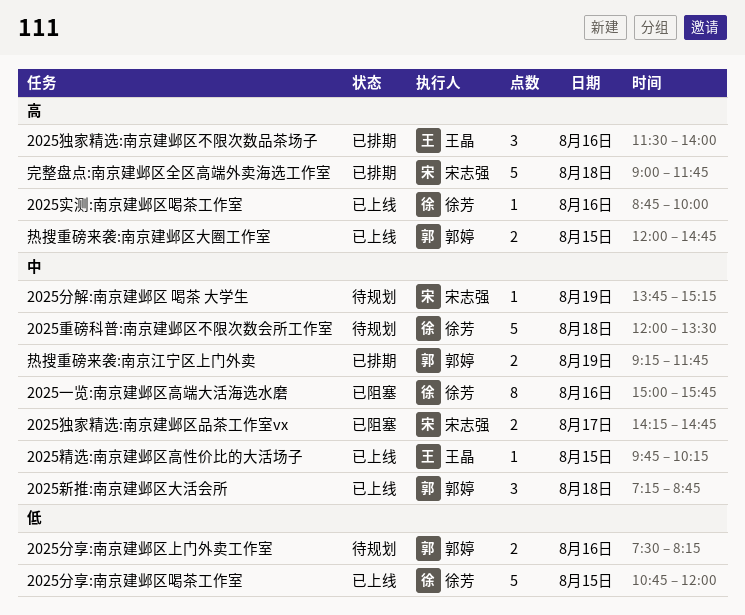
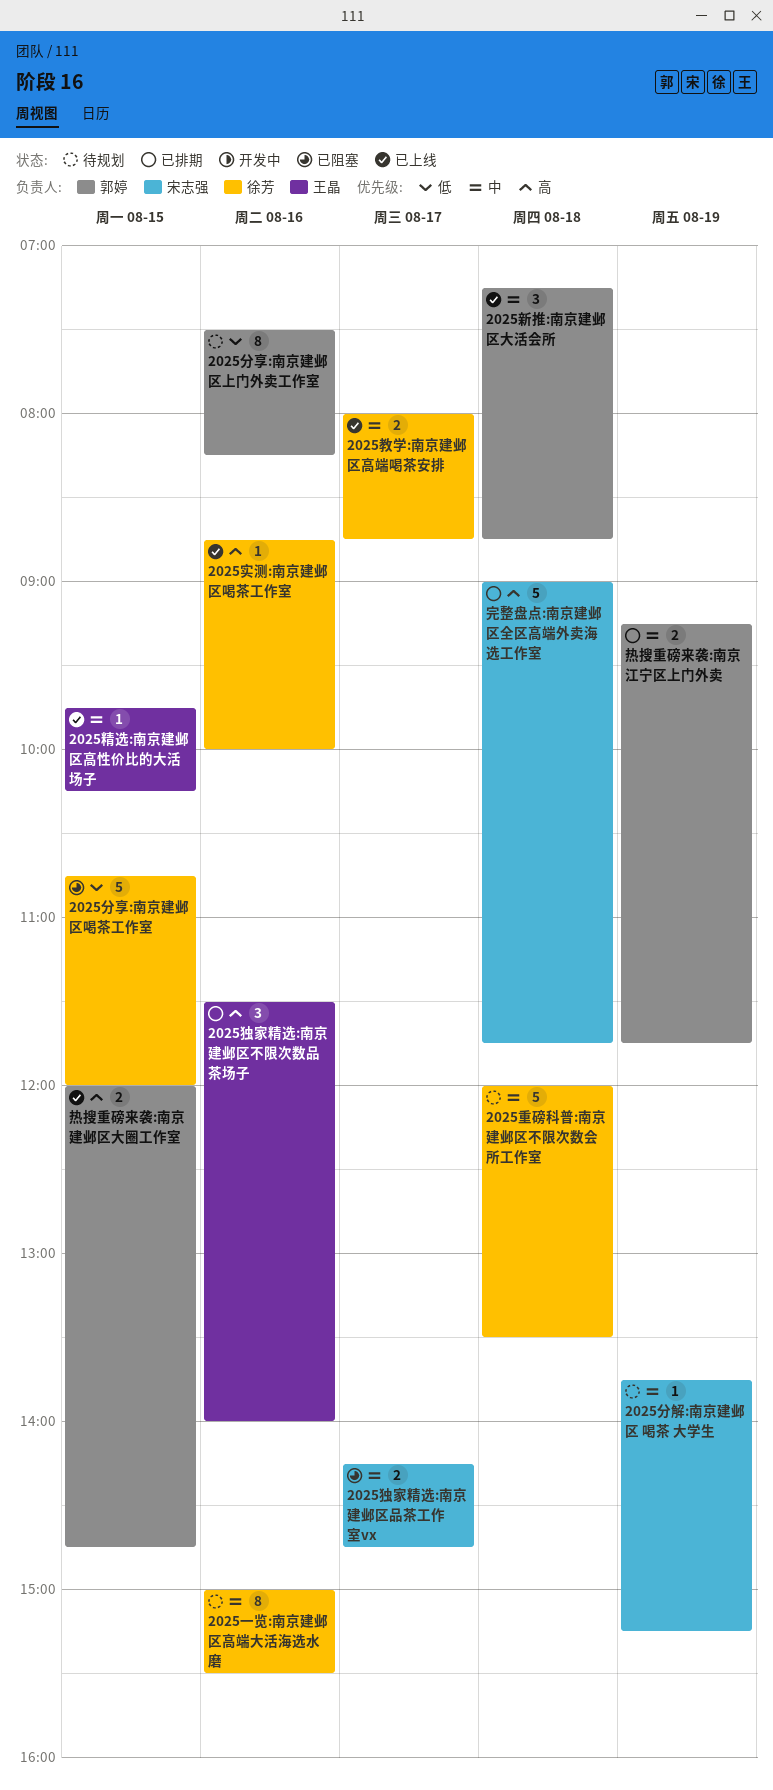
2025一览:南京建邺区高端大活海选水磨, status: 已阻塞 -> 待规划
2025一览:南京建邺区高端大活海选水磨, ends: 15:45 -> 15:30
2025分享:南京建邺区上门外卖工作室, estimate: 2 -> 8
2025分享:南京建邺区喝茶工作室, status: 已上线 -> 已阻塞
2025教学:南京建邺区高端喝茶安排: none -> present

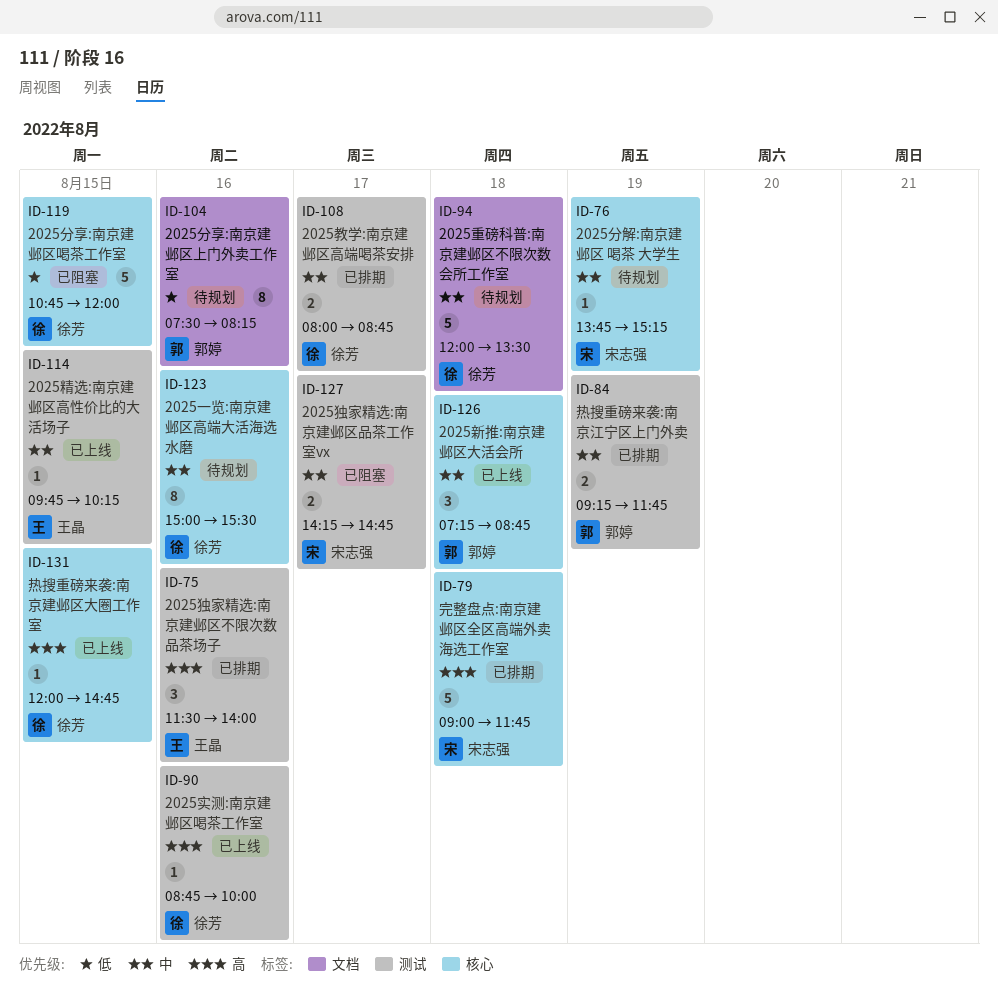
2025教学:南京建邺区高端喝茶安排, status: 已上线 -> 已排期
热搜重磅来袭:南京建邺区大圈工作室, owner: 郭婷 -> 徐芳
热搜重磅来袭:南京建邺区大圈工作室, estimate: 2 -> 1

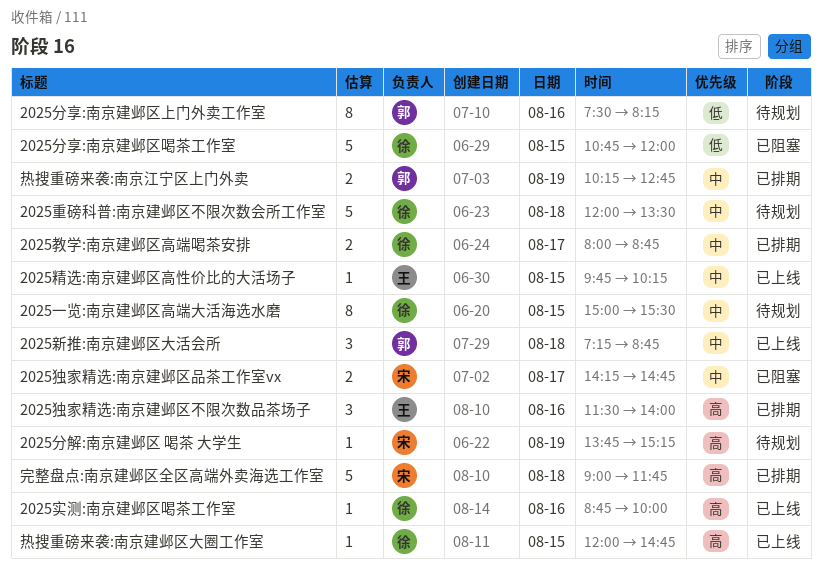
2025一览:南京建邺区高端大活海选水磨, day: Aug 16 -> Aug 15
2025分解:南京建邺区 喝茶 大学生, priority: 中 -> 高
热搜重磅来袭:南京江宁区上门外卖, begins: 09:15 -> 10:15
热搜重磅来袭:南京江宁区上门外卖, ends: 11:45 -> 12:45

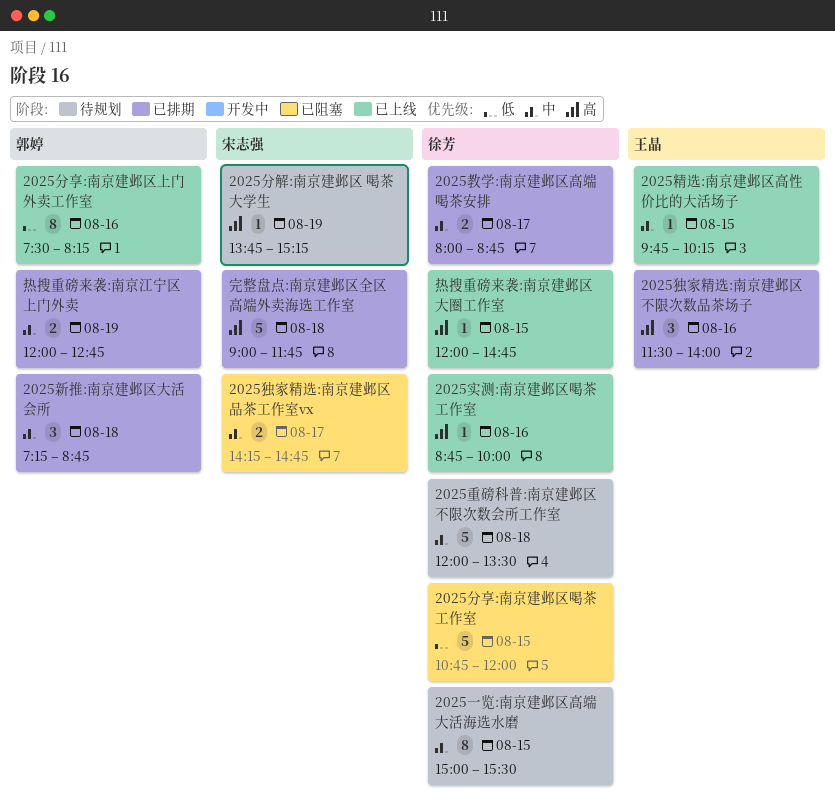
2025分享:南京建邺区上门外卖工作室, status: 待规划 -> 已上线
2025新推:南京建邺区大活会所, status: 已上线 -> 已排期
热搜重磅来袭:南京江宁区上门外卖, begins: 10:15 -> 12:00

